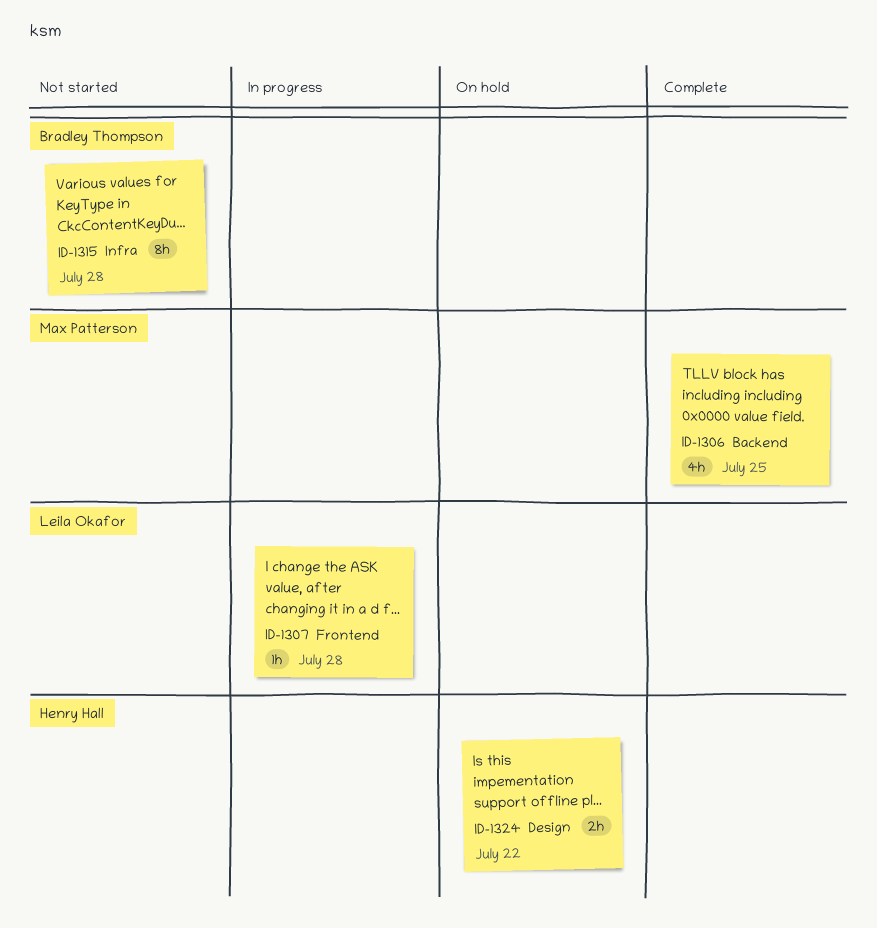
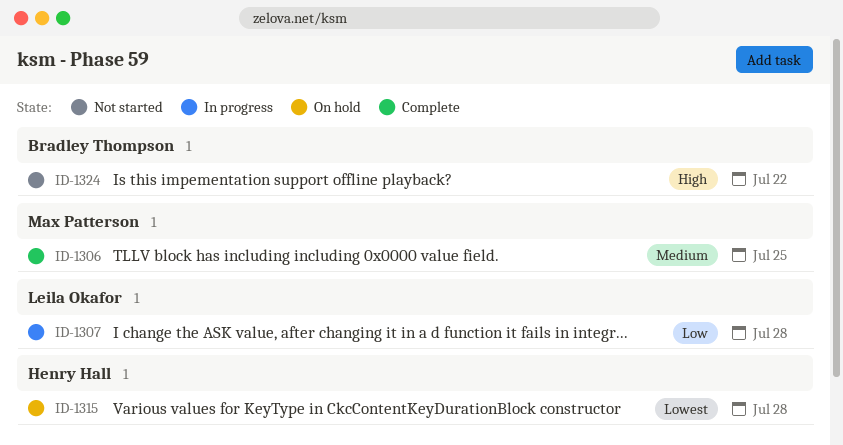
ID-1315, status: Not started -> On hold
ID-1315, owner: Bradley Thompson -> Henry Hall
ID-1324, status: On hold -> Not started
ID-1324, owner: Henry Hall -> Bradley Thompson

